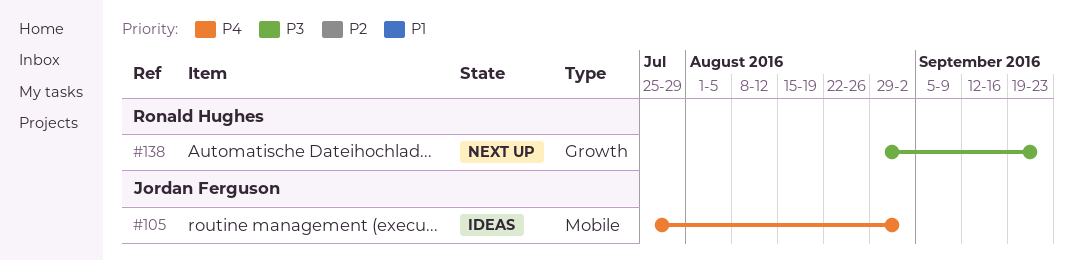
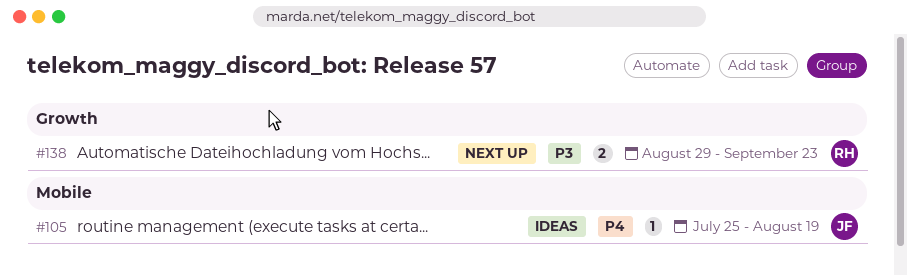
#105, due: Sep 2 -> Aug 19

